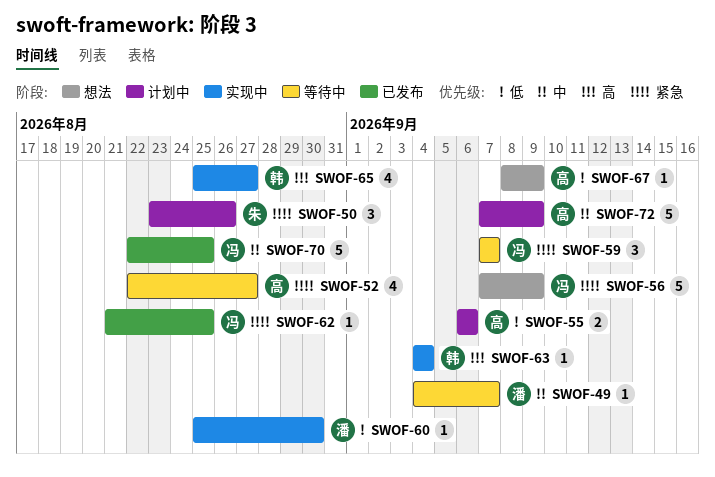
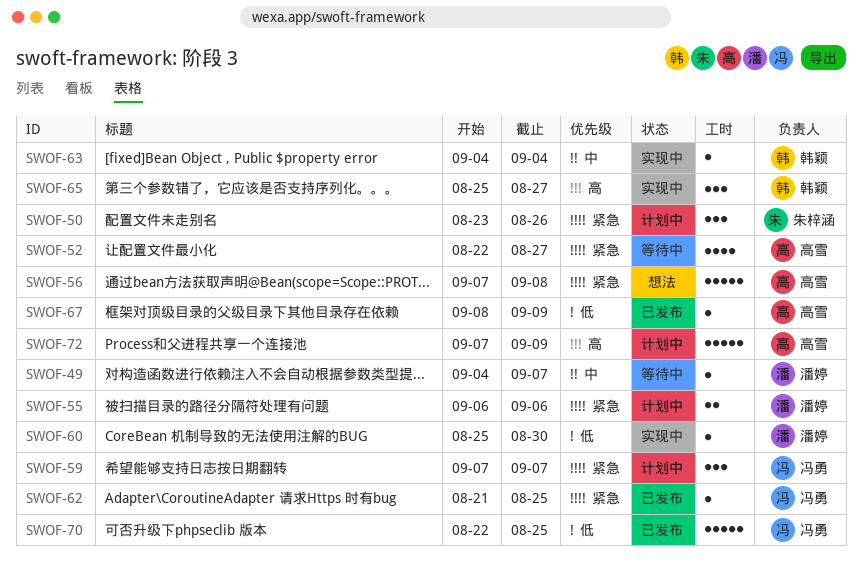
SWOF-55, owner: 高雪 -> 潘婷
SWOF-55, priority: 低 -> 紧急
SWOF-56, owner: 冯勇 -> 高雪
SWOF-56, due: Sep 9 -> Sep 8
SWOF-59, status: 等待中 -> 计划中
SWOF-63, priority: 高 -> 中
SWOF-65, estimate: 4 -> 3
SWOF-67, status: 想法 -> 已发布
SWOF-70, priority: 中 -> 低
SWOF-72, priority: 中 -> 高

